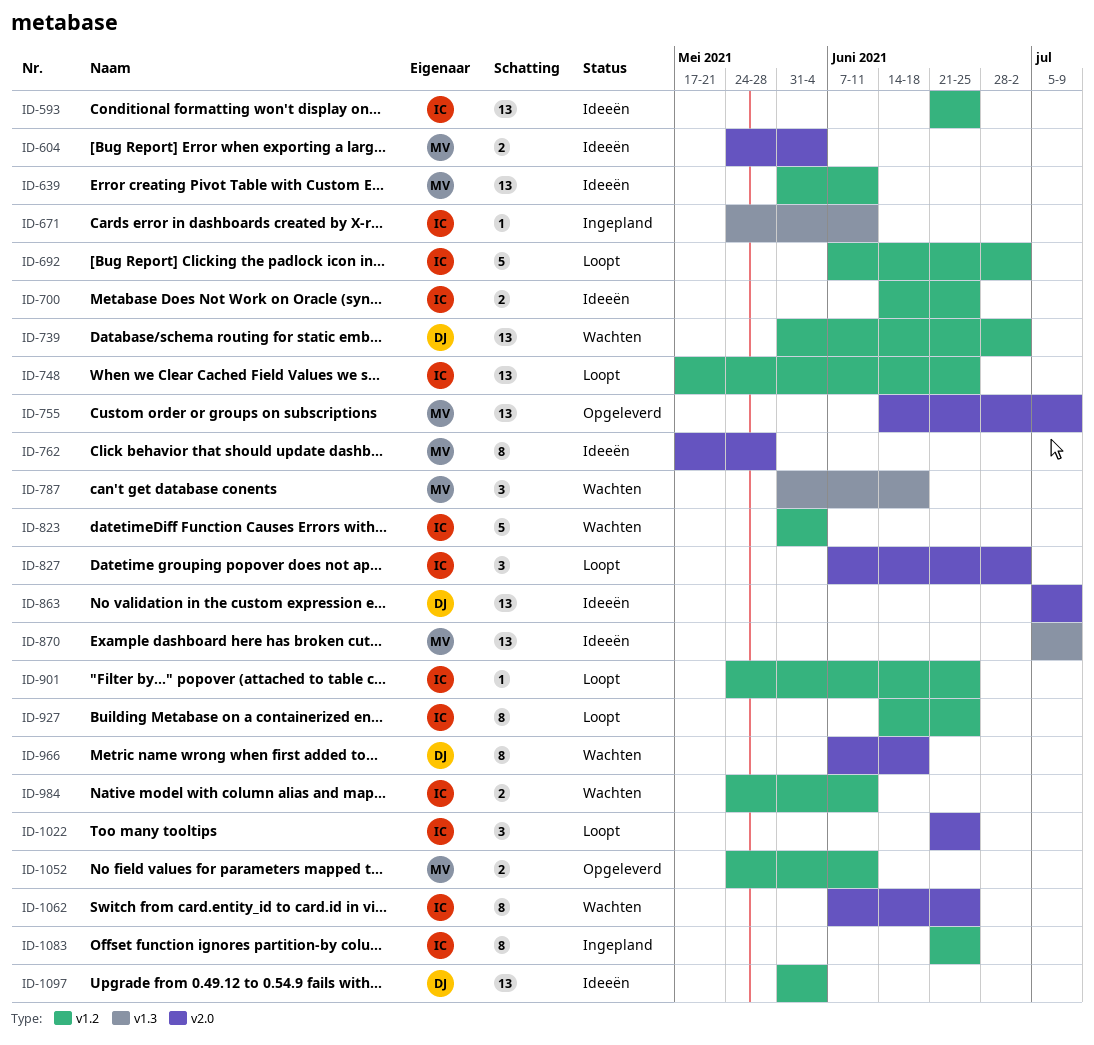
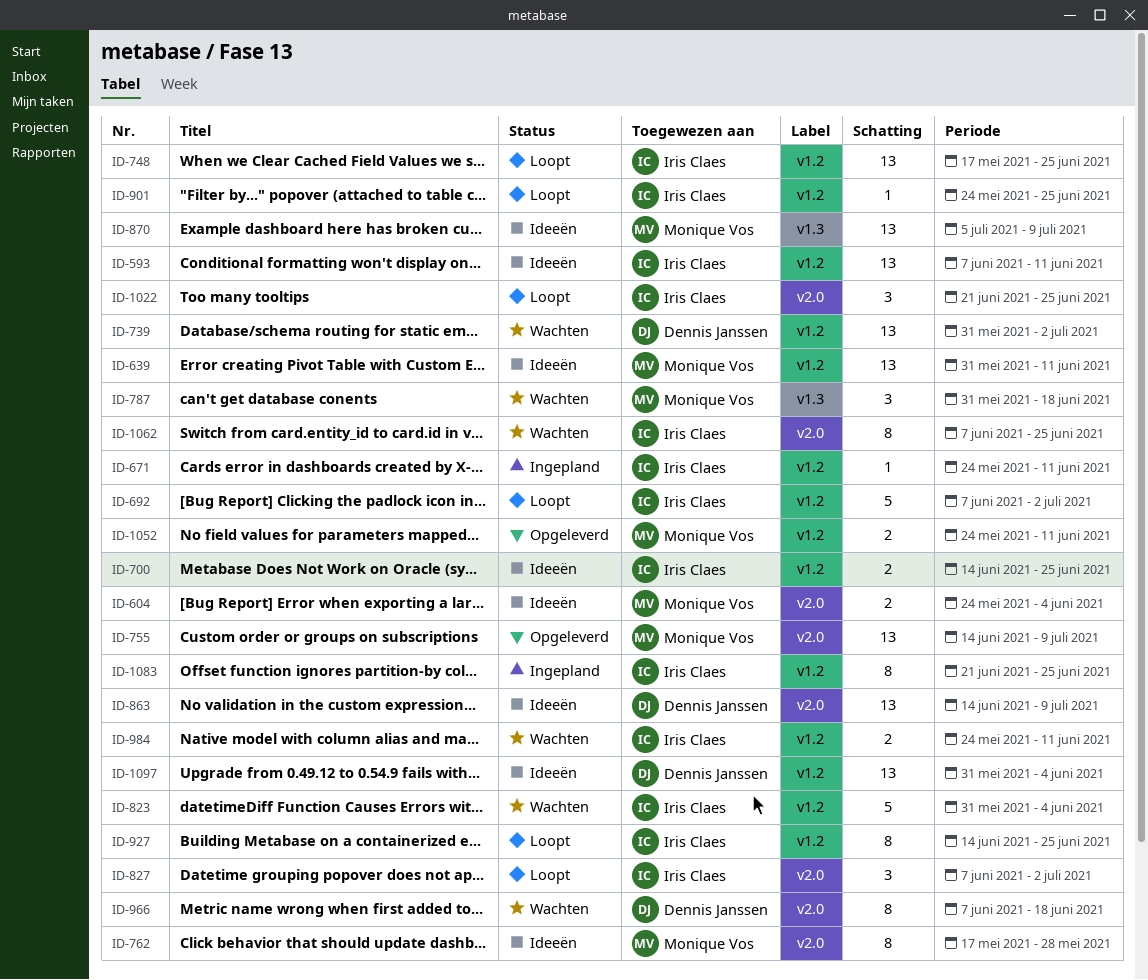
ID-593, start: Jun 21 -> Jun 7
ID-593, due: Jun 25 -> Jun 11
ID-671, label: v1.3 -> v1.2
ID-863, start: Jul 5 -> Jun 14

